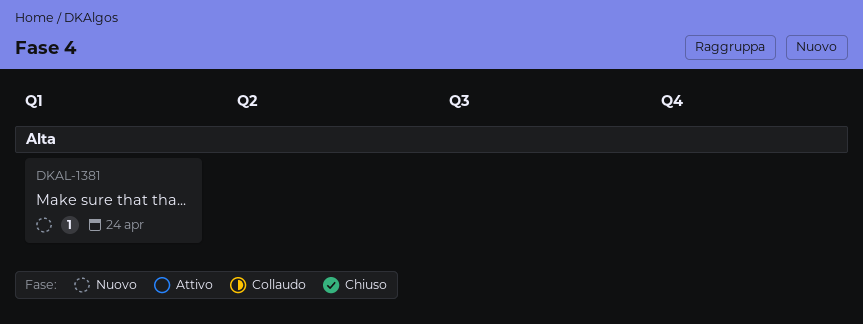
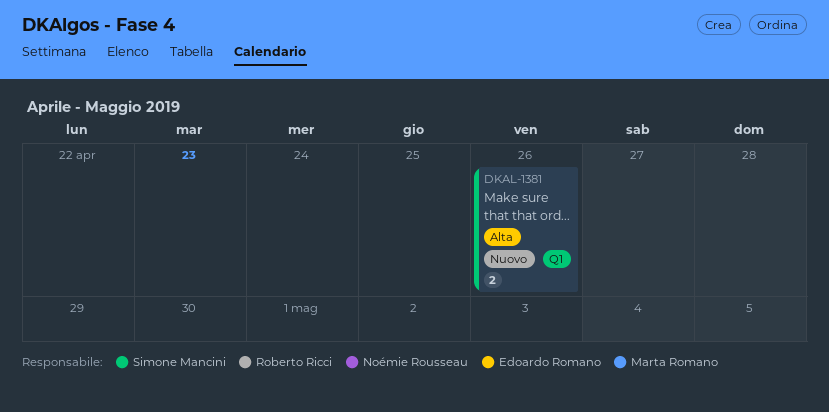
DKAL-1381, estimate: 1 -> 2
DKAL-1381, due: Apr 24 -> Apr 26

